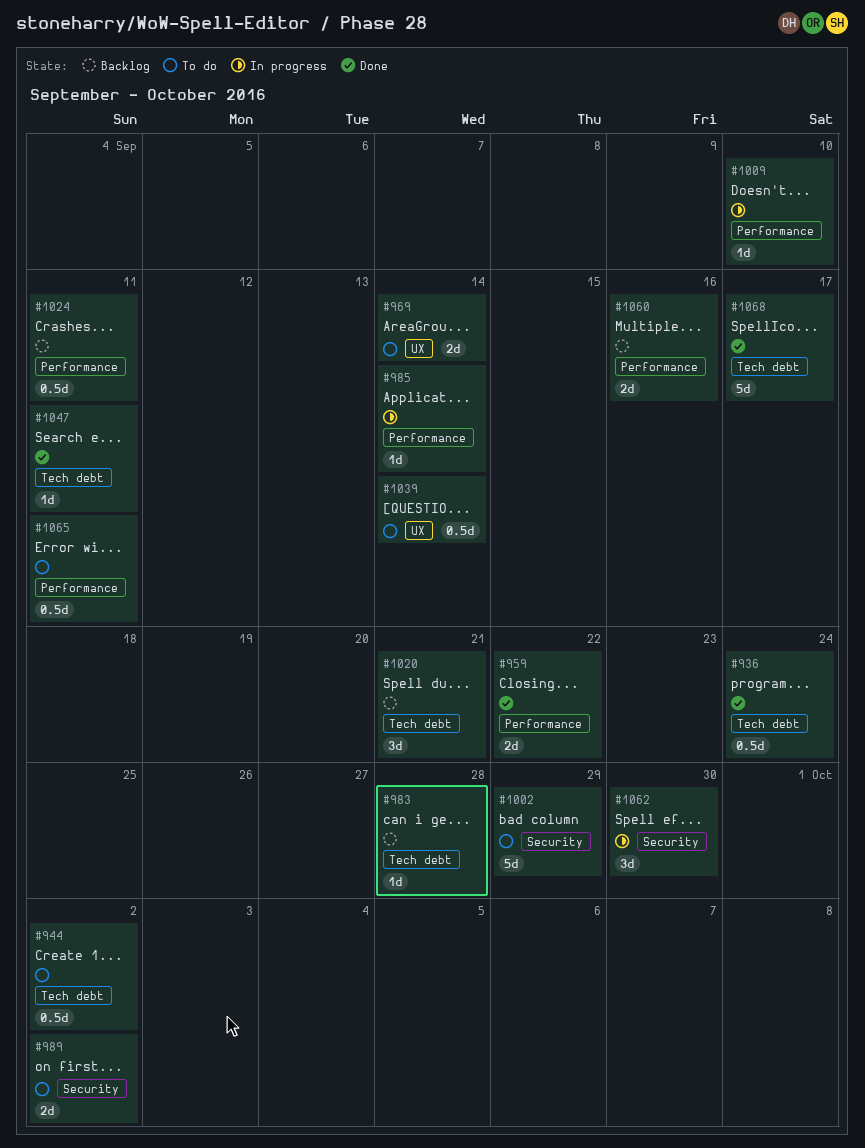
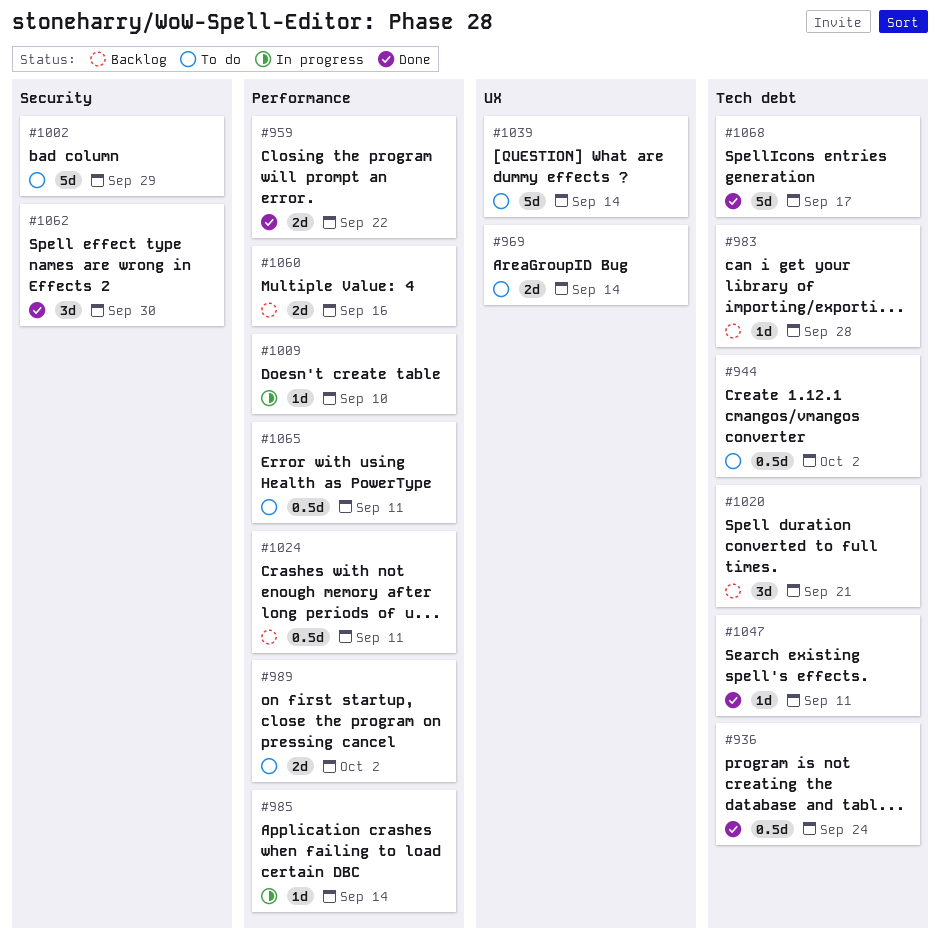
#989, label: Security -> Performance
#1039, estimate: 0.5d -> 5d
#1062, status: In progress -> Done

